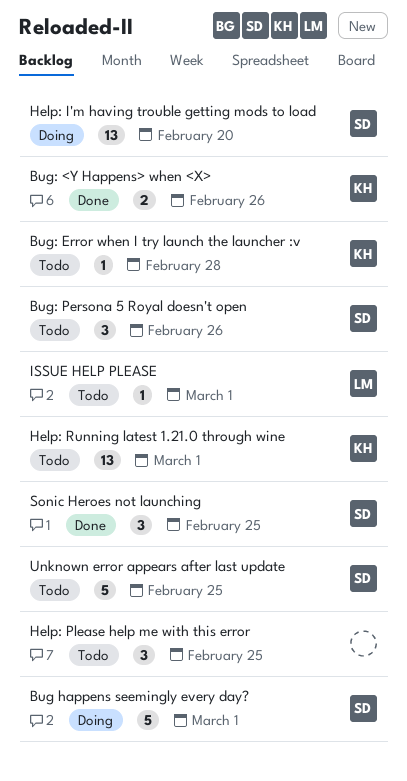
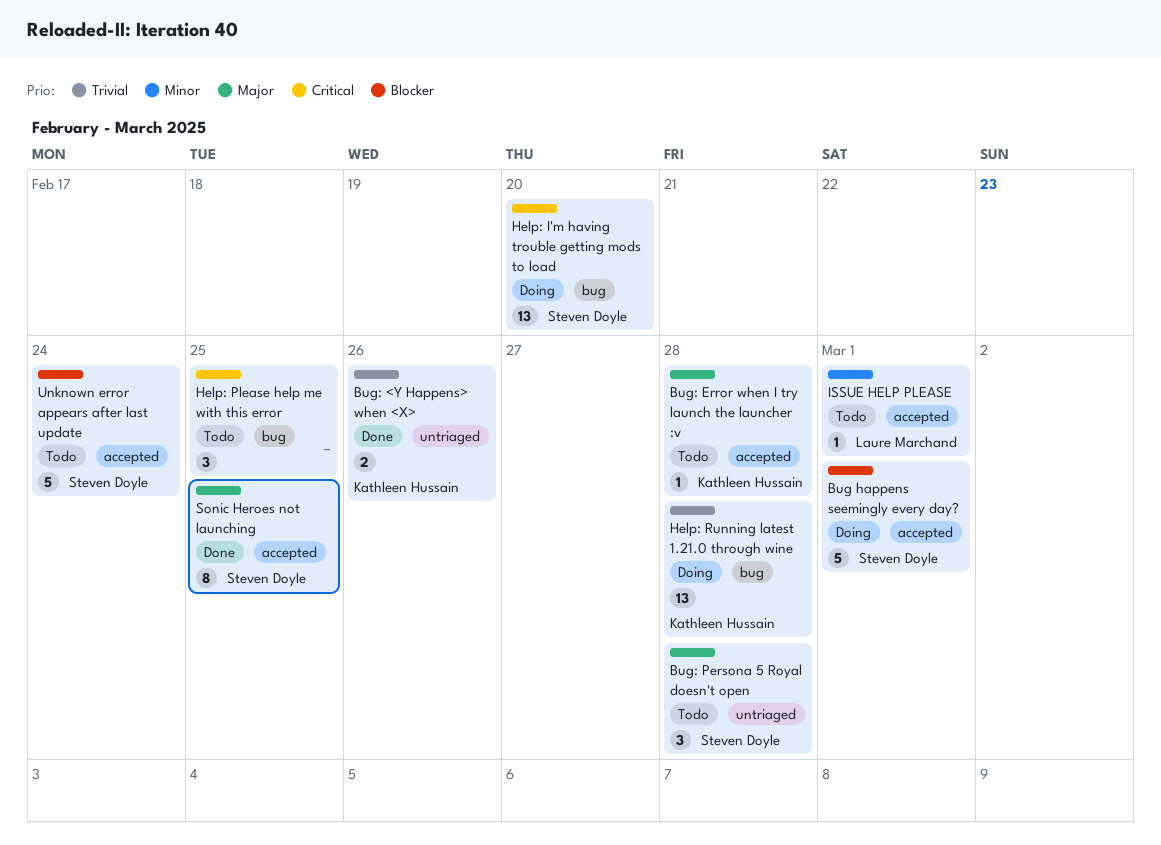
Bug: Persona 5 Royal doesn't open, due: Feb 26 -> Feb 28
Help: Running latest 1.21.0 through wine, status: Todo -> Doing
Help: Running latest 1.21.0 through wine, due: Mar 1 -> Feb 28
Sonic Heroes not launching, estimate: 3 -> 8
Unknown error appears after last update, due: Feb 25 -> Feb 24

